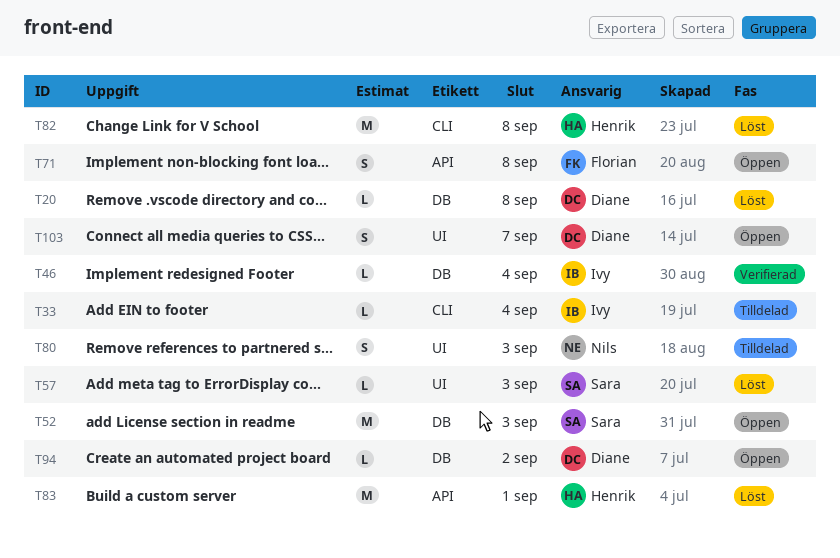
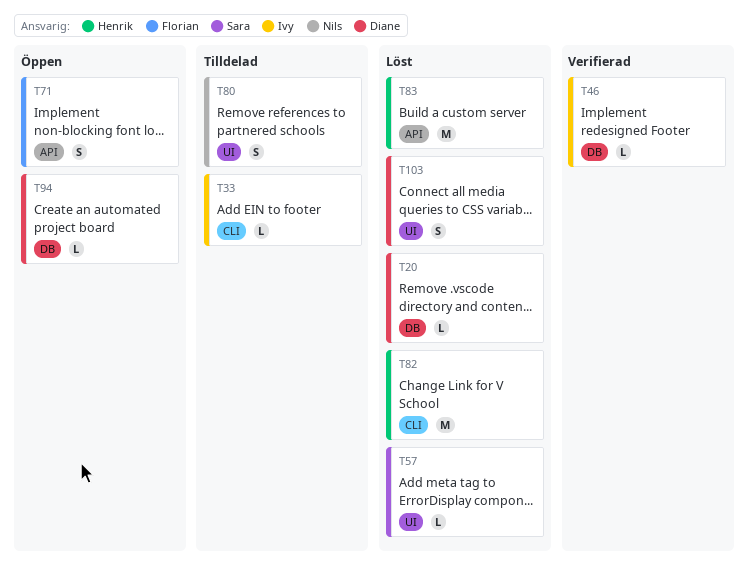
T52: present -> none
T103, status: Öppen -> Löst

